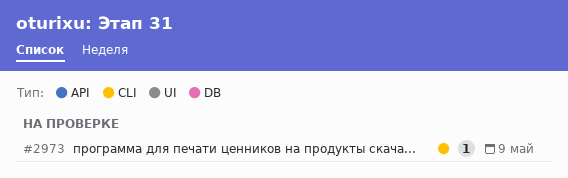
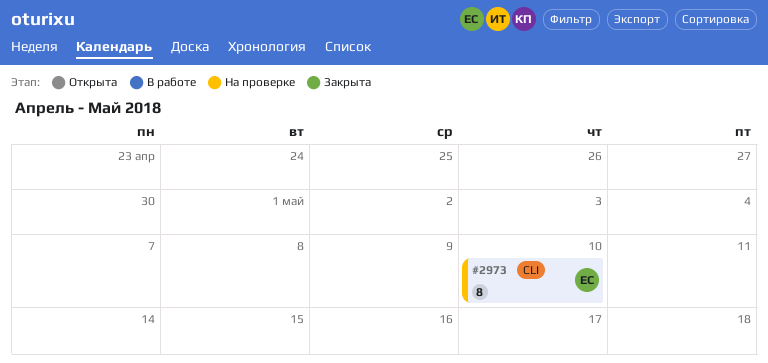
#2973, estimate: 1 -> 8
#2973, due: May 9 -> May 10

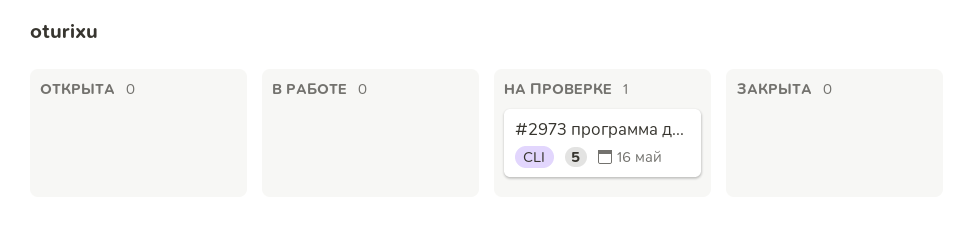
#2973, estimate: 8 -> 5
#2973, due: May 10 -> May 16

